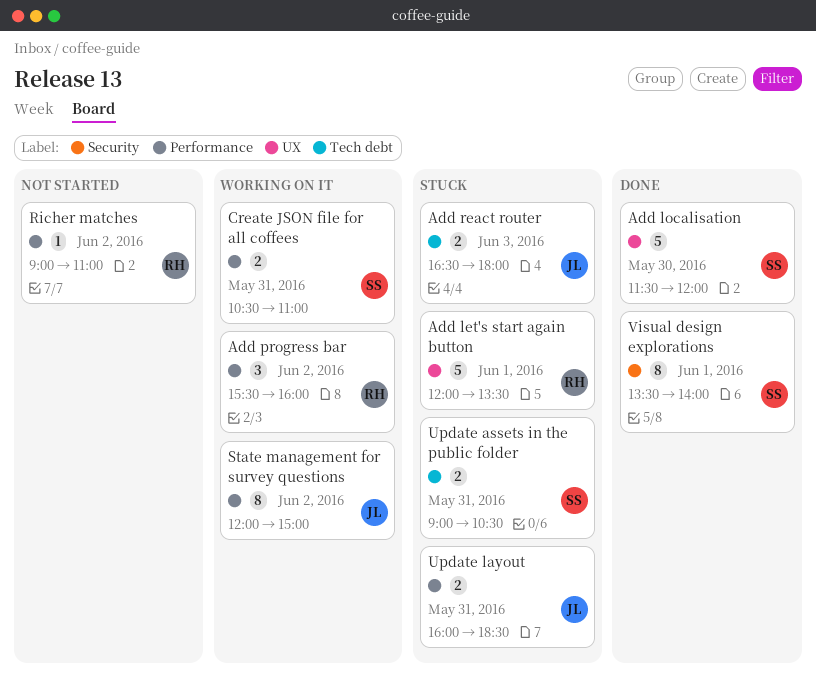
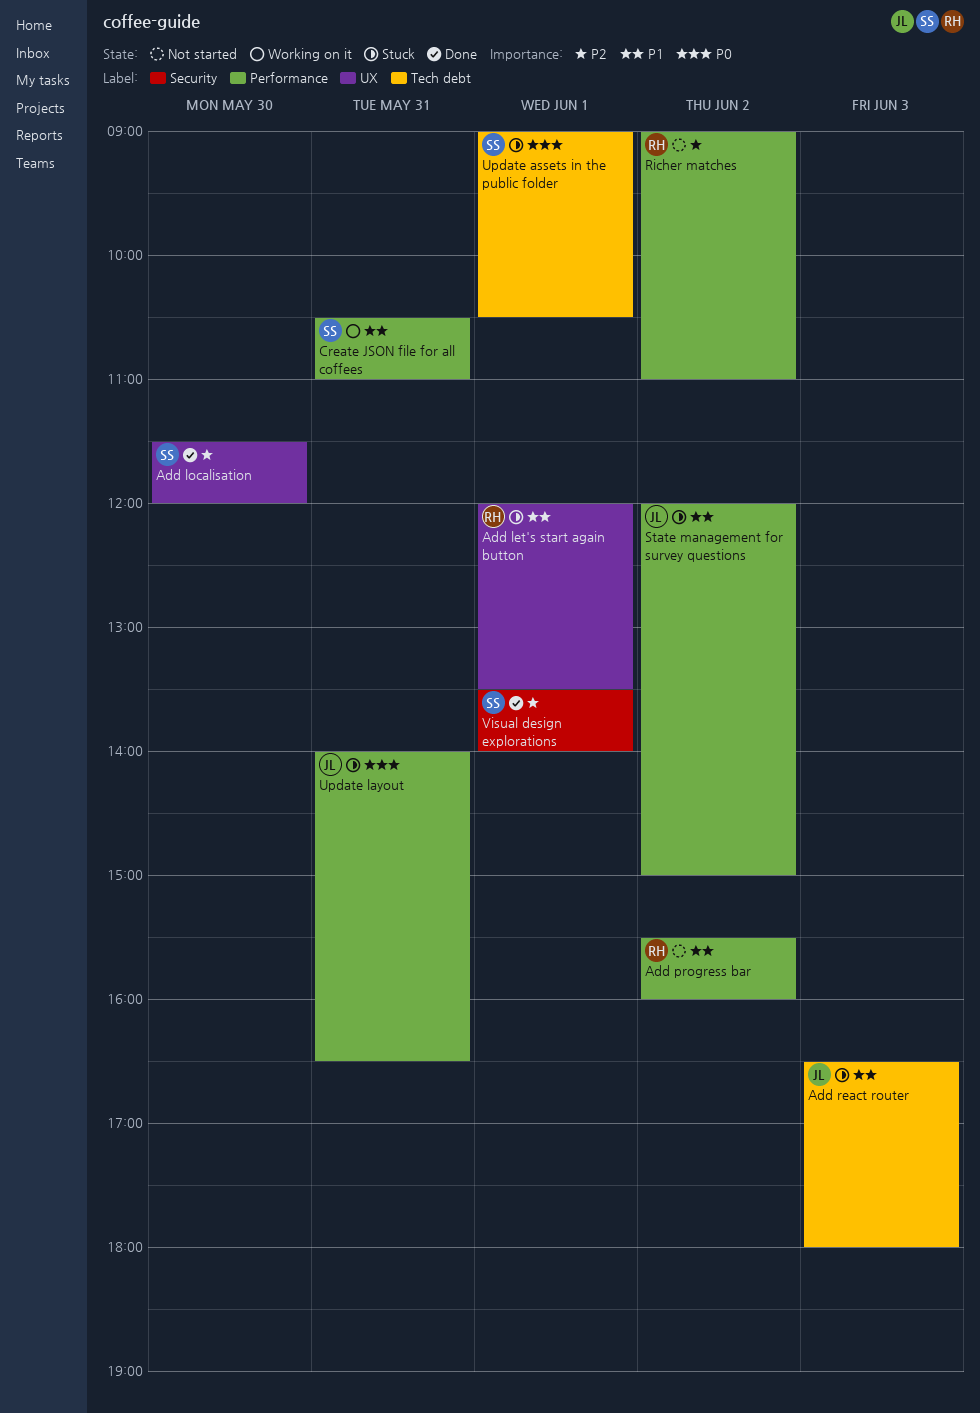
Add progress bar, status: Working on it -> Not started
State management for survey questions, status: Working on it -> Stuck
Update assets in the public folder, day: May 31 -> Jun 1
Update layout, begins: 16:00 -> 14:00
Update layout, ends: 18:30 -> 16:30

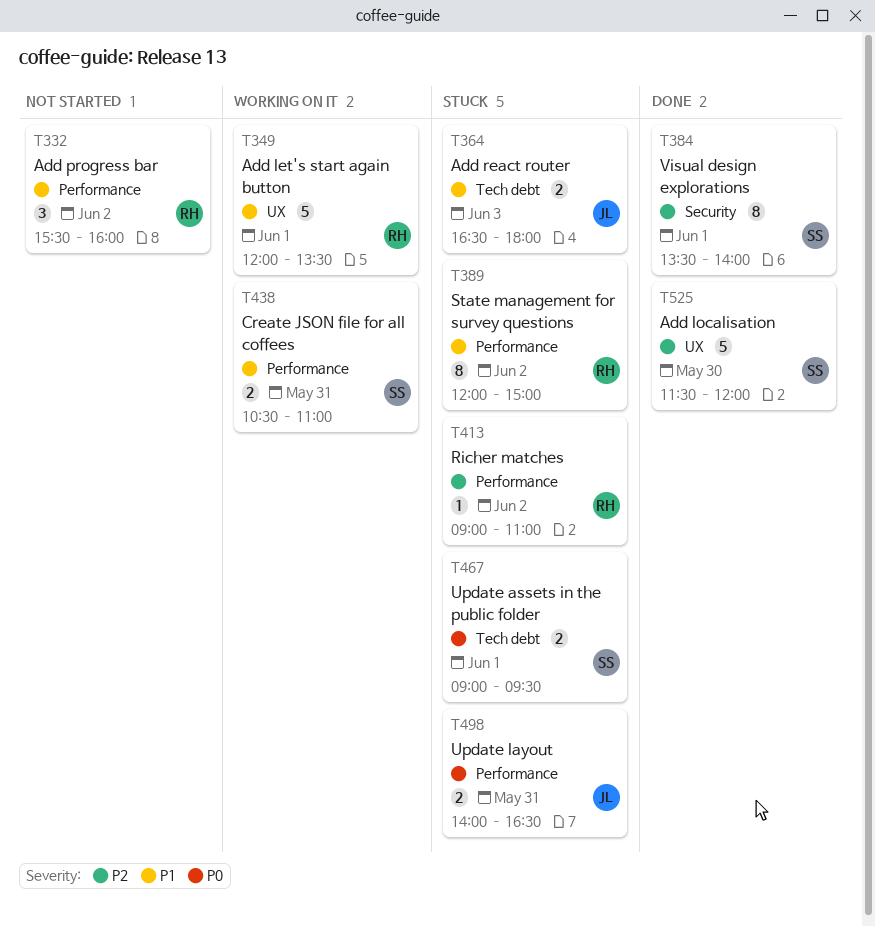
Add let's start again button, status: Stuck -> Working on it
Richer matches, status: Not started -> Stuck
State management for survey questions, owner: JL -> RH
Update assets in the public folder, ends: 10:30 -> 09:30

